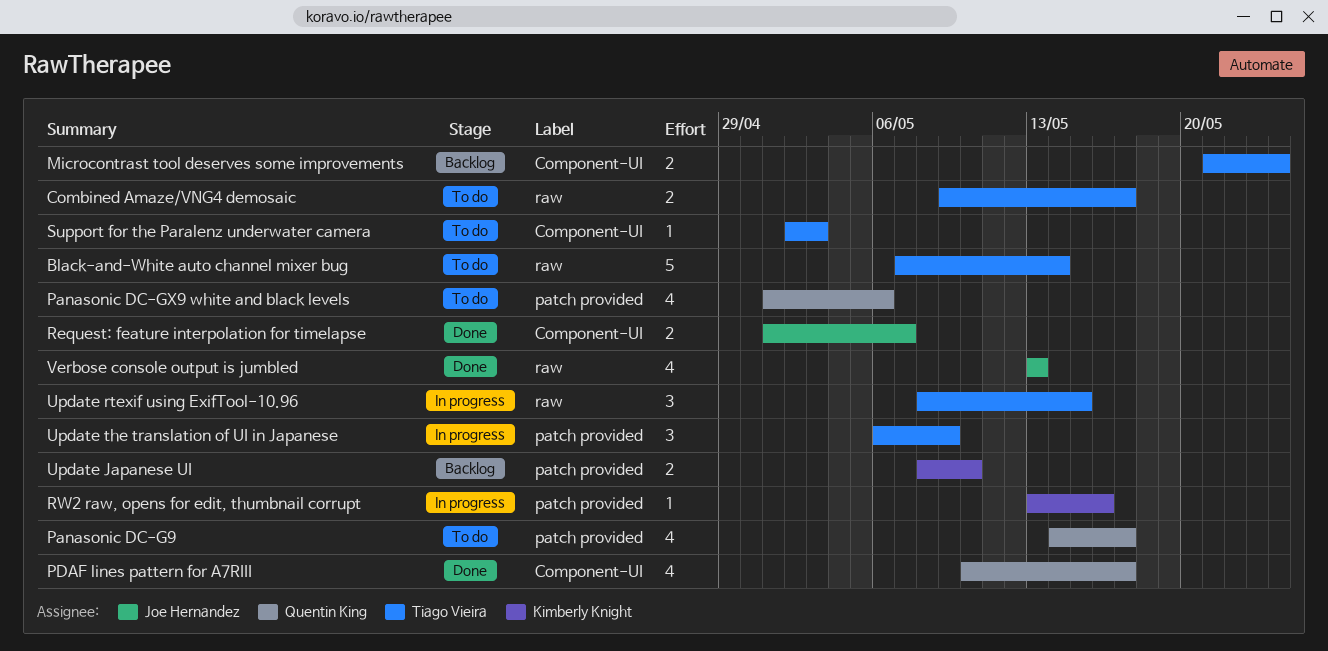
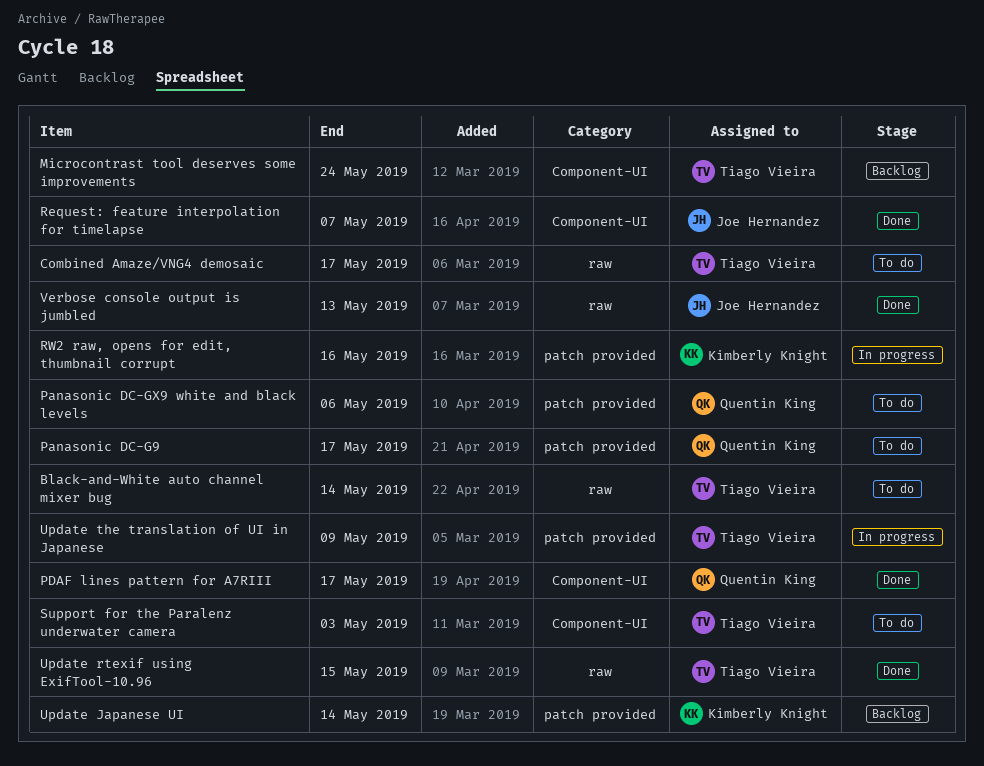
Update Japanese UI, due: May 10 -> May 14
Update rtexif using ExifTool-10.96, status: In progress -> Done

